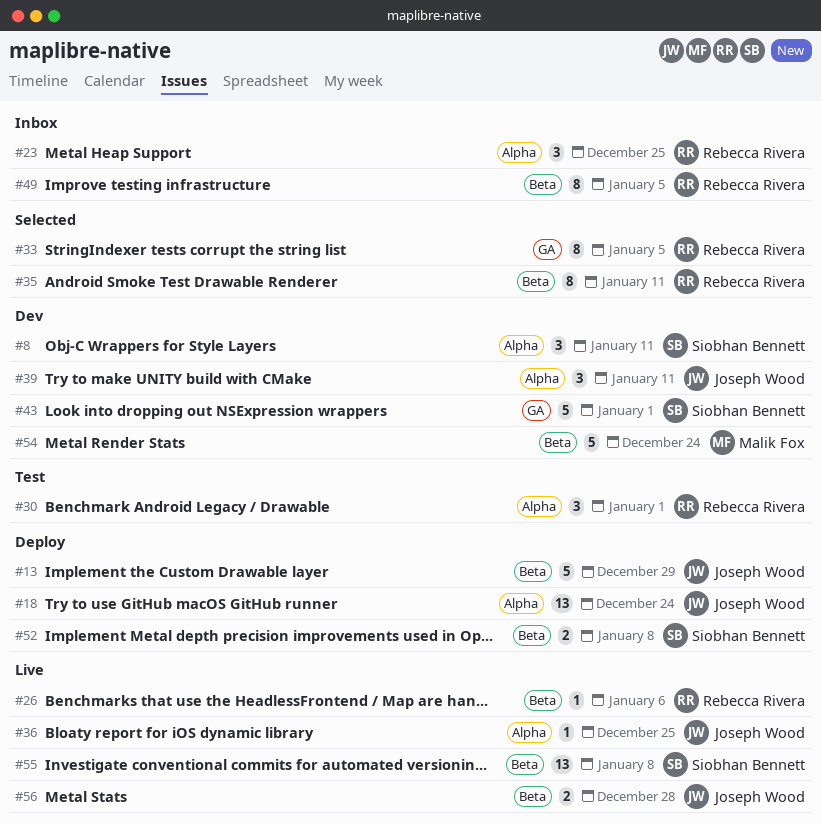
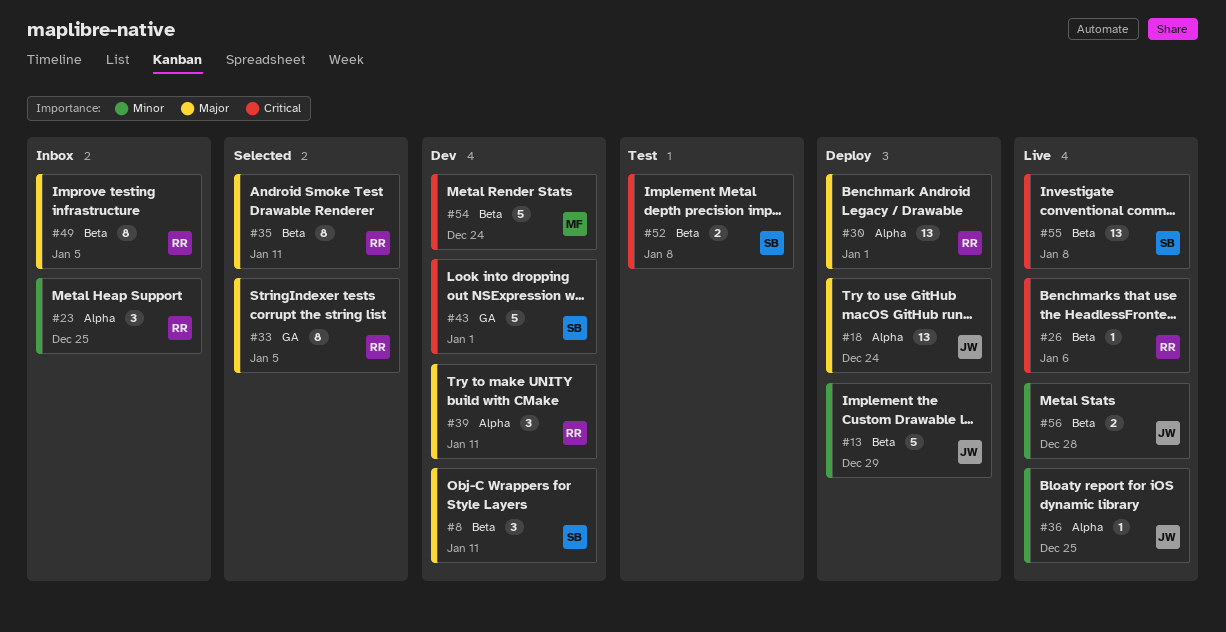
#8, label: Alpha -> Beta
#30, status: Test -> Deploy
#30, estimate: 3 -> 13
#39, owner: Joseph Wood -> Rebecca Rivera
#52, status: Deploy -> Test

